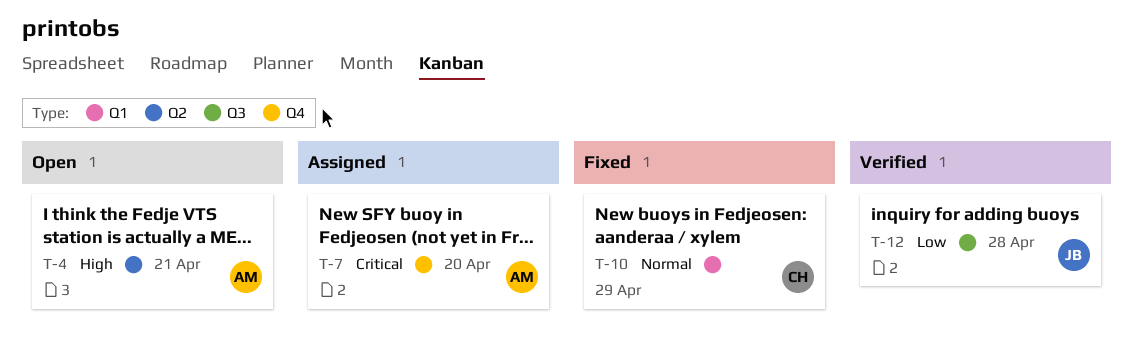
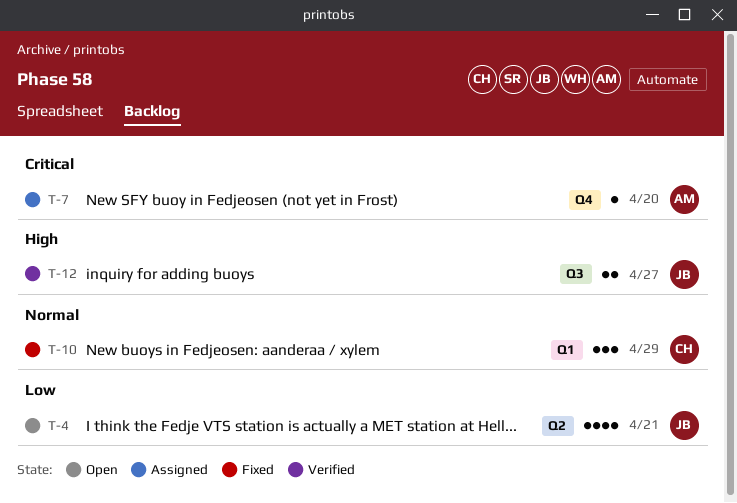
T-4, owner: AM -> JB
T-4, priority: High -> Low
T-12, priority: Low -> High
T-12, due: Apr 28 -> Apr 27

